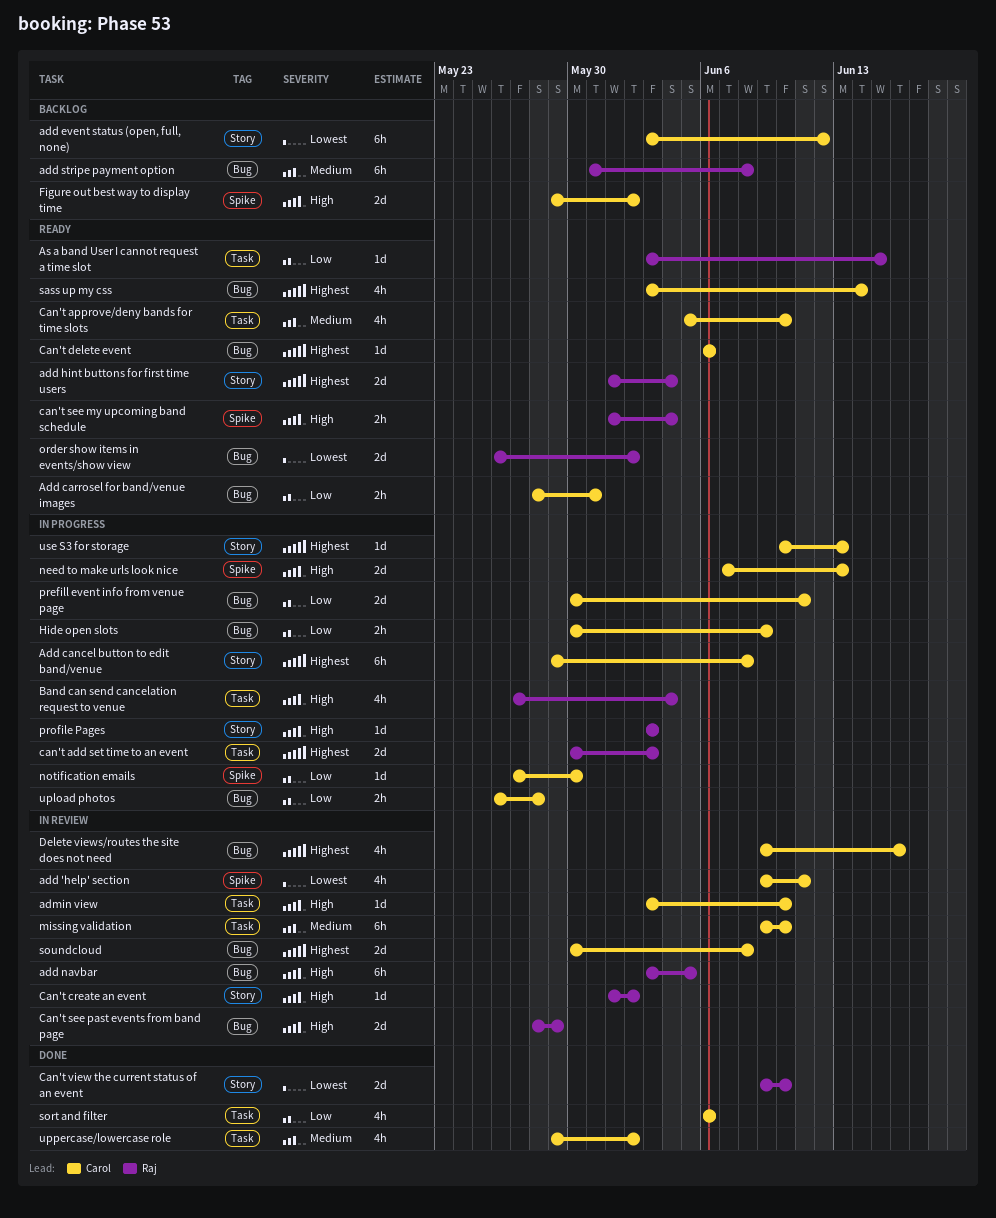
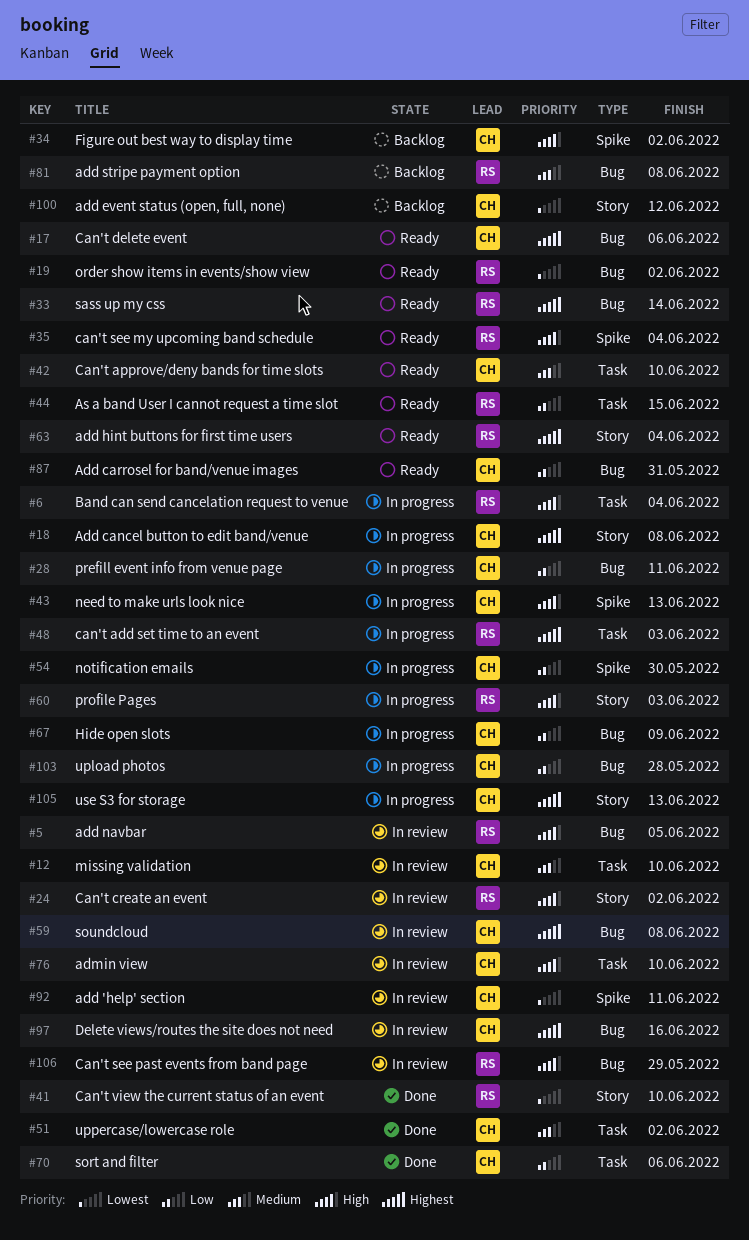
sass up my css, owner: Carol -> Raj

